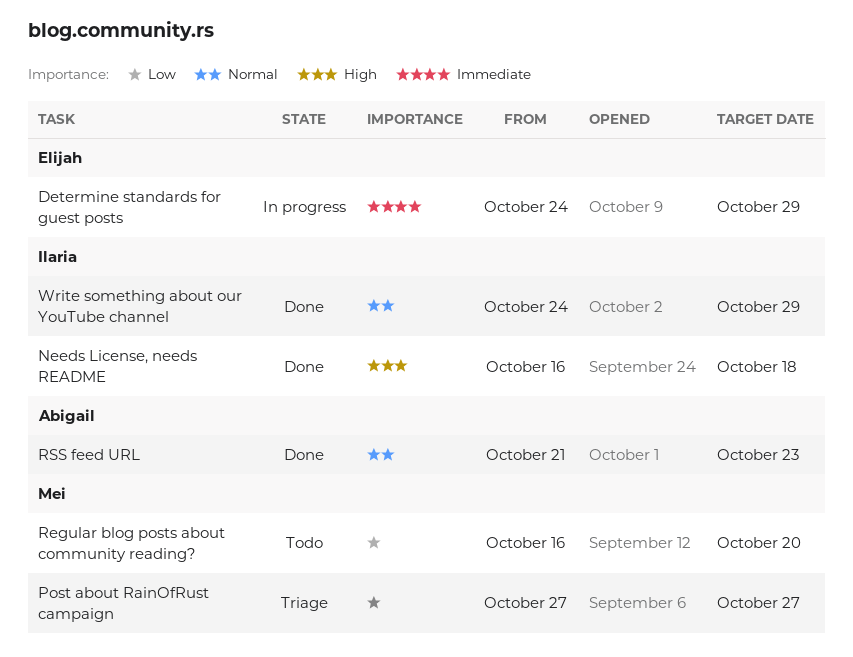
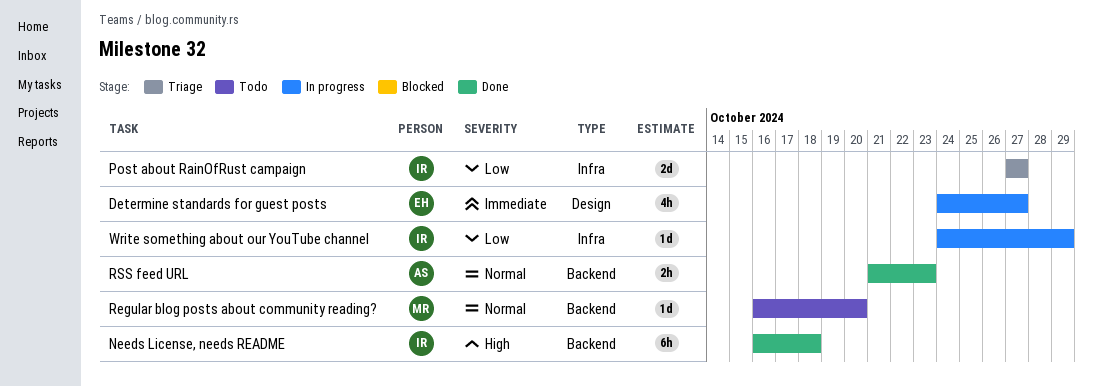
Determine standards for guest posts, due: Oct 29 -> Oct 27
Post about RainOfRust campaign, owner: Mei -> Ilaria
Regular blog posts about community reading?, priority: Low -> Normal
Write something about our YouTube channel, status: Done -> In progress
Write something about our YouTube channel, priority: Normal -> Low

